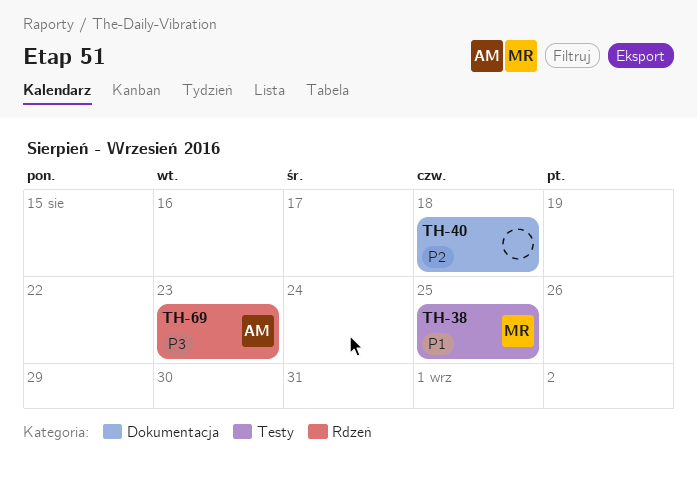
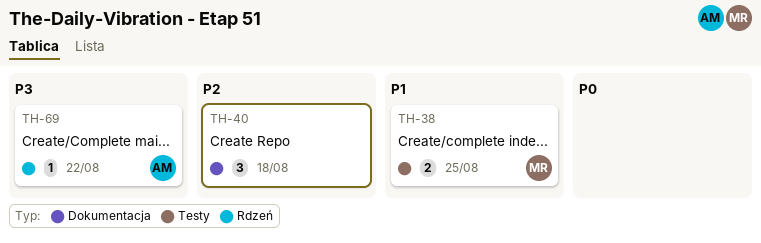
TH-69, due: Aug 23 -> Aug 22

